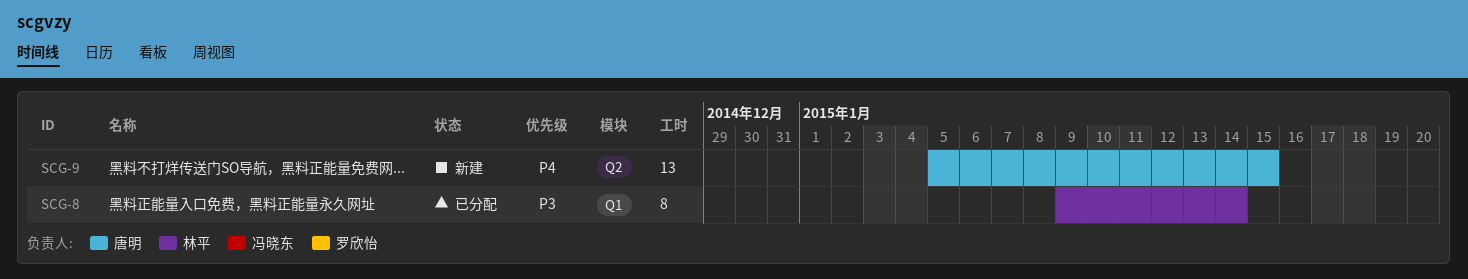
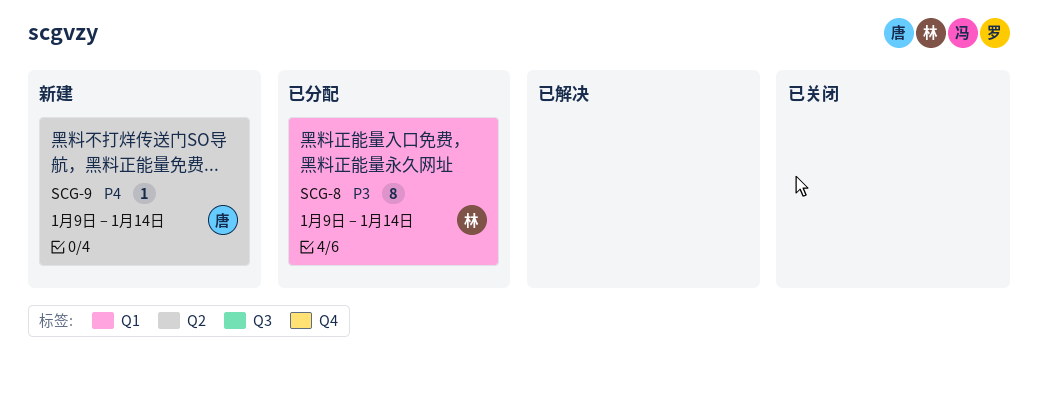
SCG-9, estimate: 13 -> 1
SCG-9, start: Jan 5 -> Jan 9
SCG-9, due: Jan 15 -> Jan 14

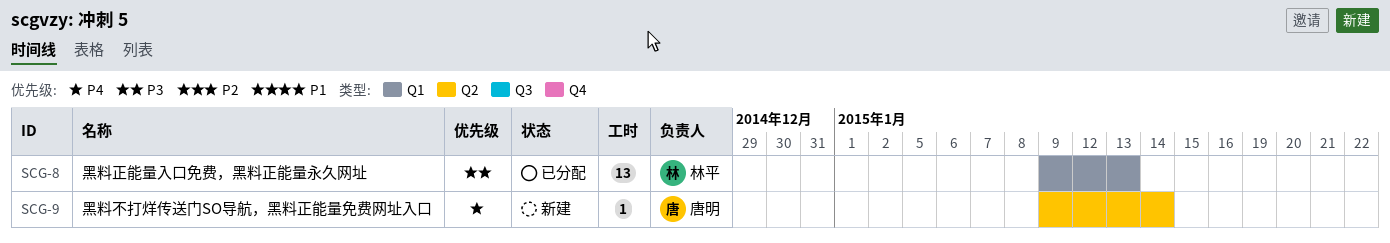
SCG-8, estimate: 8 -> 13
SCG-8, due: Jan 14 -> Jan 13

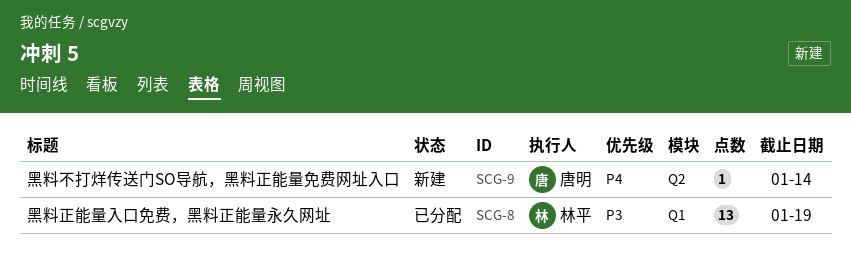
SCG-8, due: Jan 13 -> Jan 19

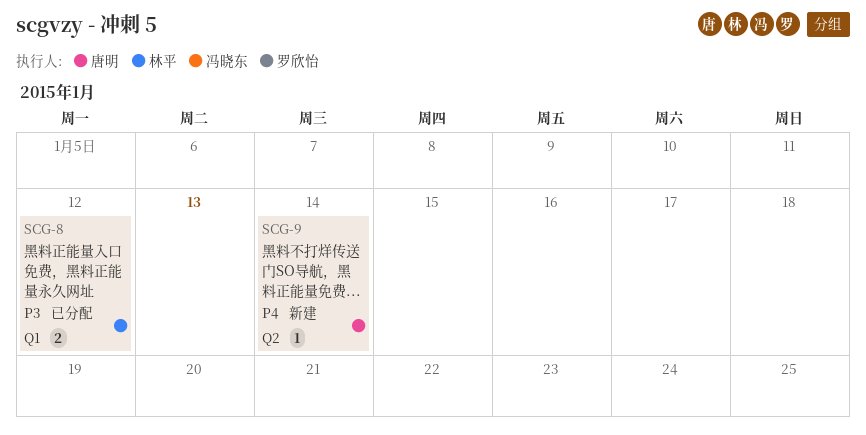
SCG-8, estimate: 13 -> 2
SCG-8, due: Jan 19 -> Jan 12

